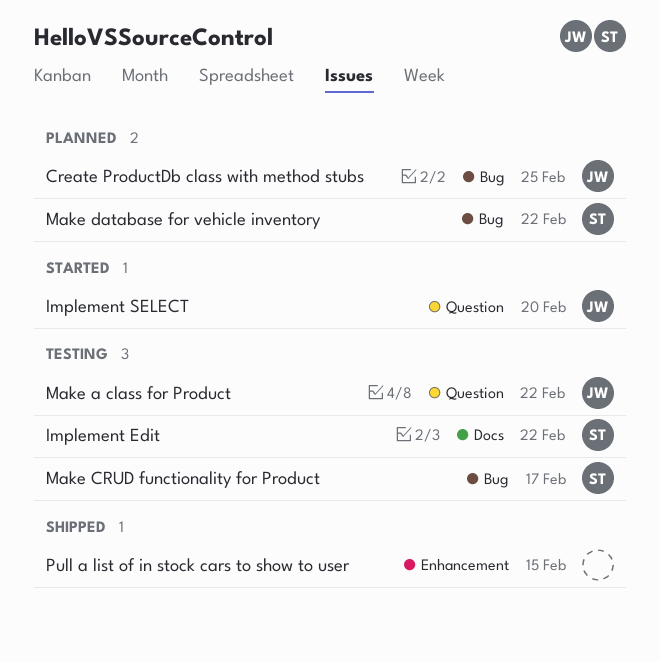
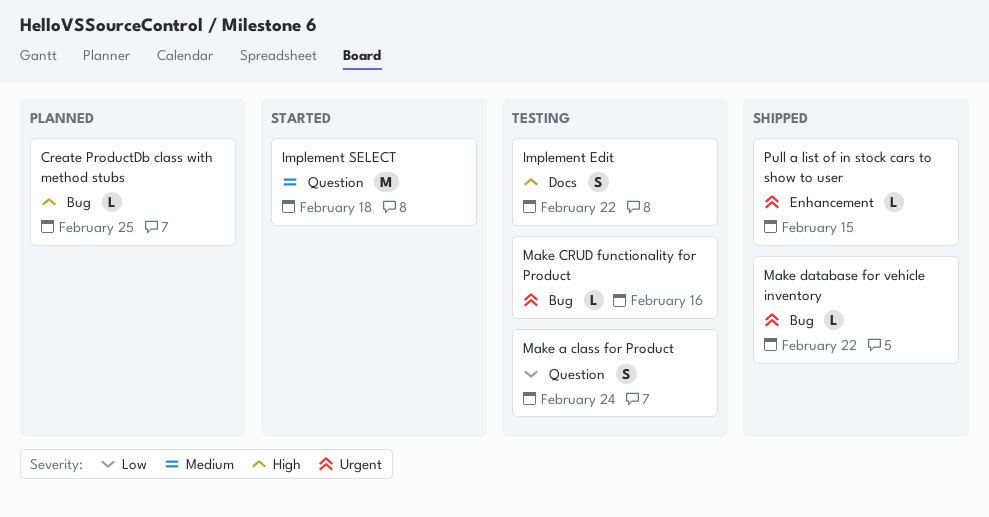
Implement SELECT, due: Feb 20 -> Feb 18
Make a class for Product, due: Feb 22 -> Feb 24
Make CRUD functionality for Product, due: Feb 17 -> Feb 16
Make database for vehicle inventory, status: Planned -> Shipped

